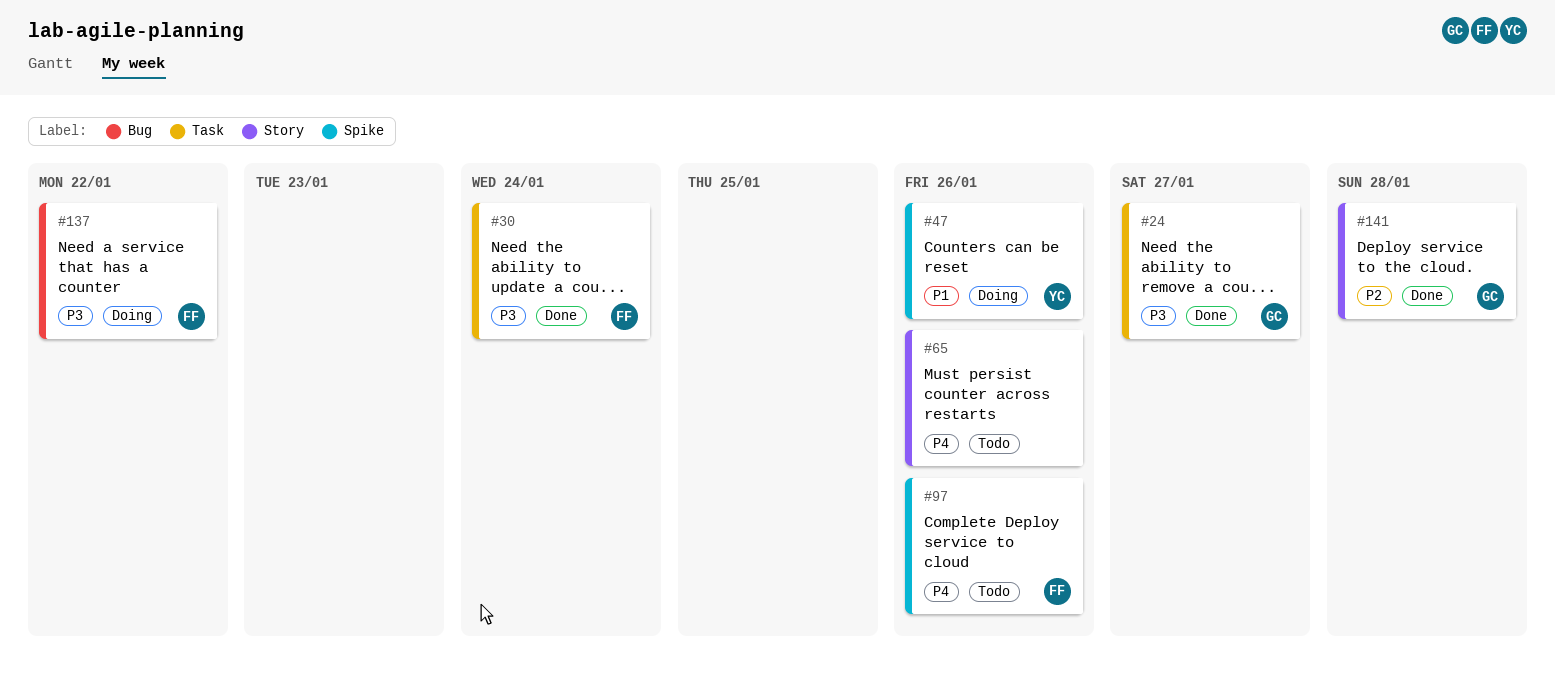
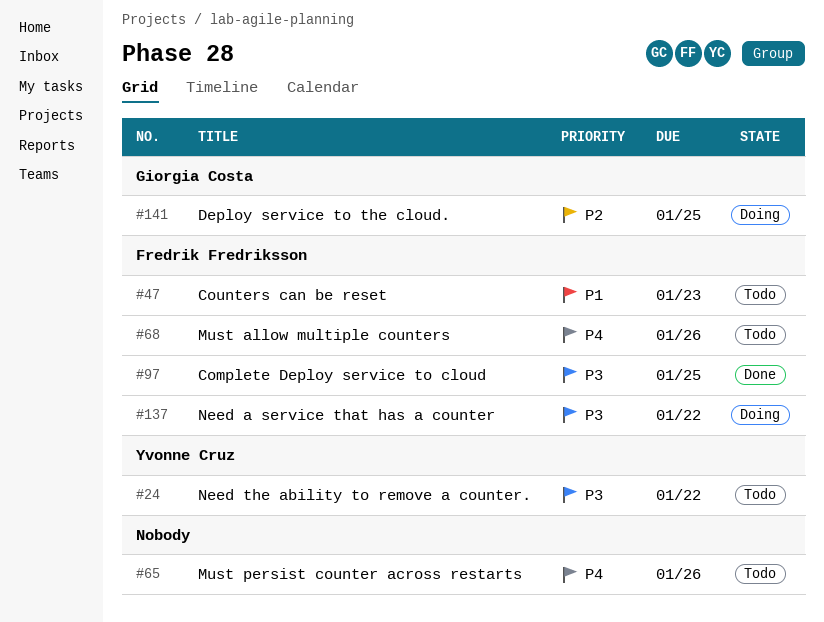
#24, status: Done -> Todo
#24, owner: Giorgia Costa -> Yvonne Cruz
#24, due: Jan 27 -> Jan 22
#30: present -> none
#47, status: Doing -> Todo
#47, owner: Yvonne Cruz -> Fredrik Fredriksson
#47, due: Jan 26 -> Jan 23
#68: none -> present
#97, status: Todo -> Done
#97, priority: P4 -> P3
#97, due: Jan 26 -> Jan 25
#141, status: Done -> Doing
#141, due: Jan 28 -> Jan 25

